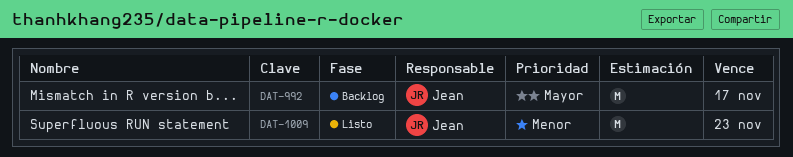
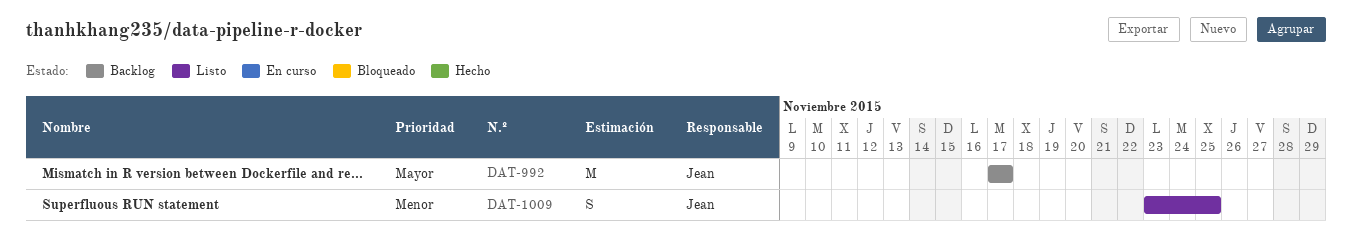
DAT-1009, estimate: M -> S
DAT-1009, due: Nov 23 -> Nov 25

